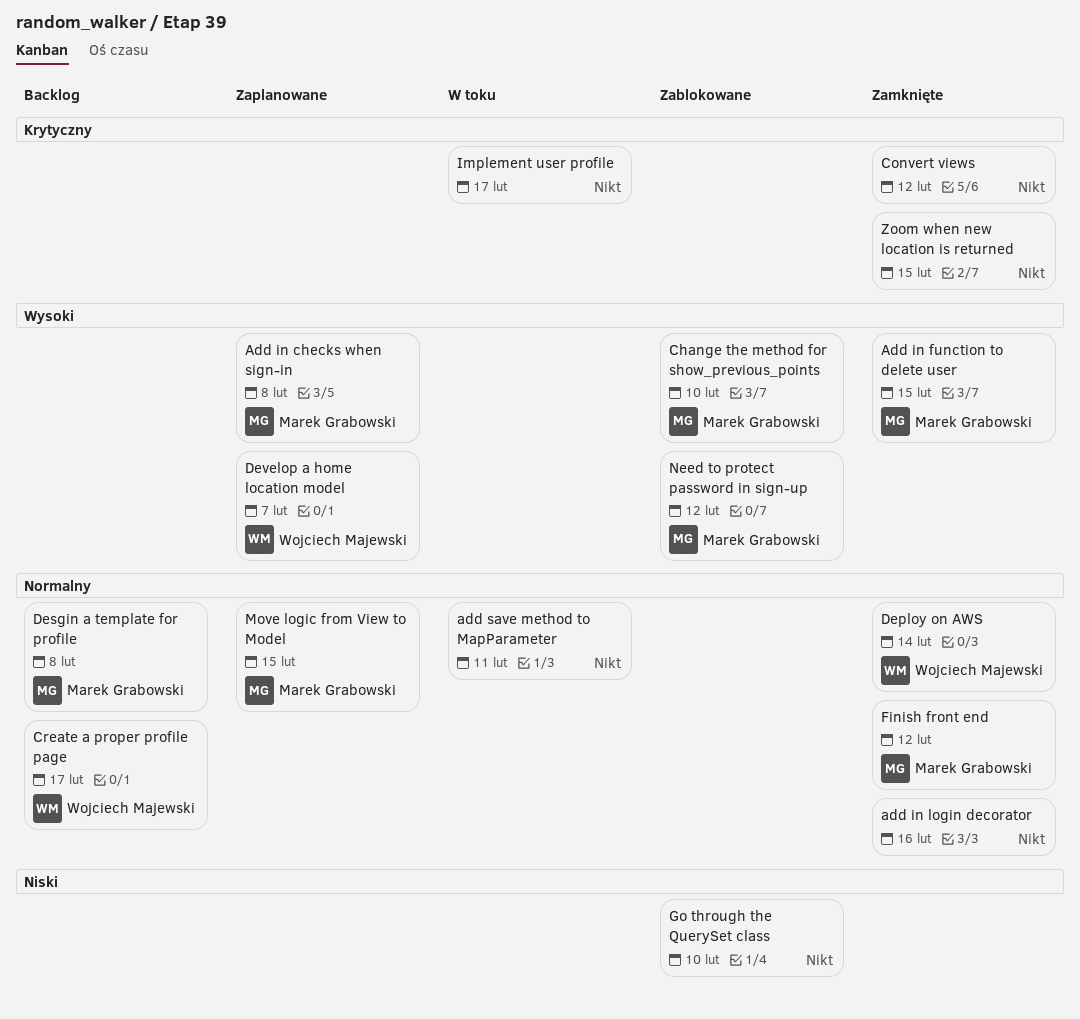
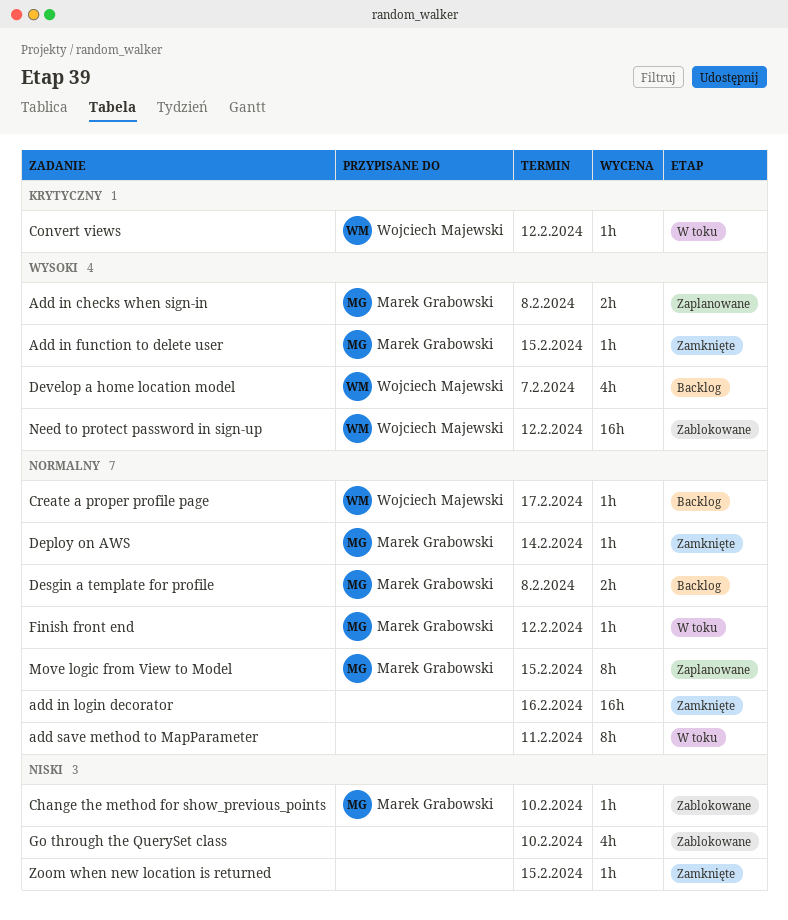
Change the method for show_previous_points, priority: Wysoki -> Niski
Convert views, status: Zamknięte -> W toku
Convert views, owner: none -> Wojciech Majewski
Deploy on AWS, owner: Wojciech Majewski -> Marek Grabowski
Develop a home location model, status: Zaplanowane -> Backlog
Finish front end, status: Zamknięte -> W toku
Implement user profile: present -> none
Need to protect password in sign-up, owner: Marek Grabowski -> Wojciech Majewski
Zoom when new location is returned, priority: Krytyczny -> Niski

